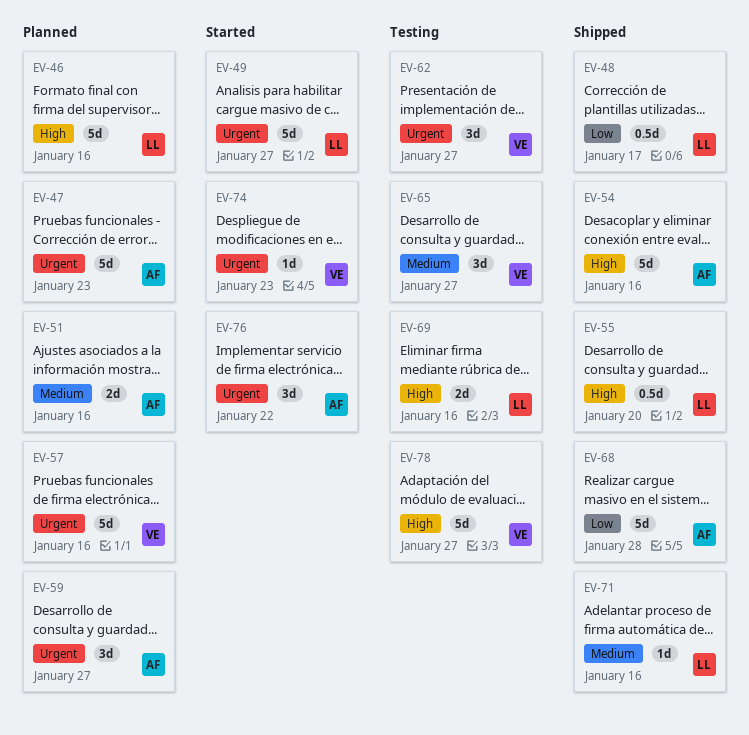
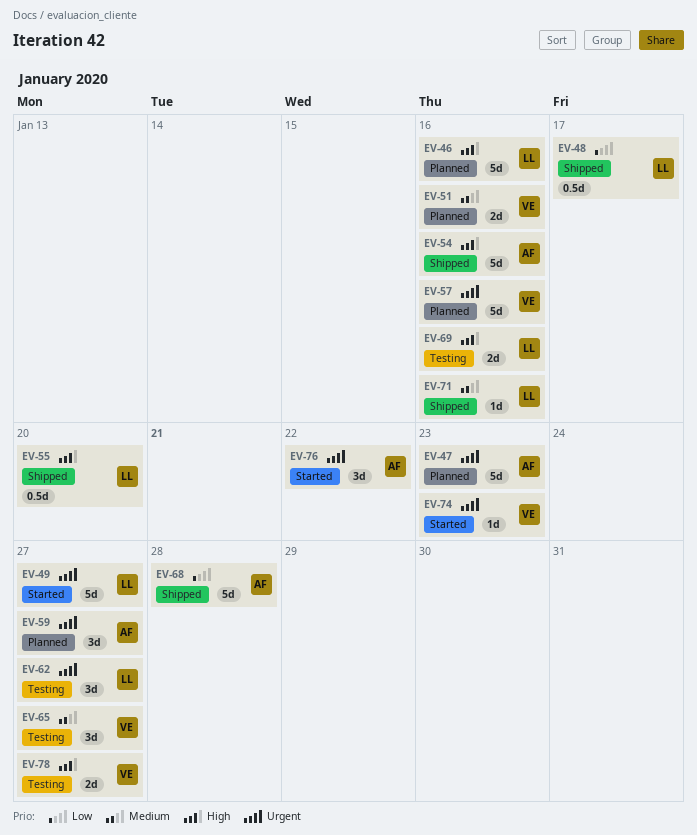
EV-51, owner: AF -> VE
EV-62, owner: VE -> LL
EV-78, estimate: 5d -> 2d

